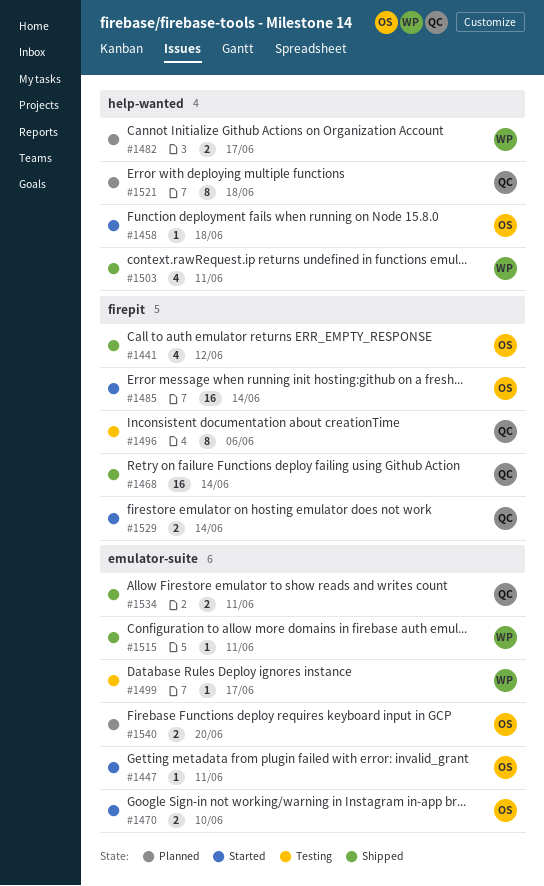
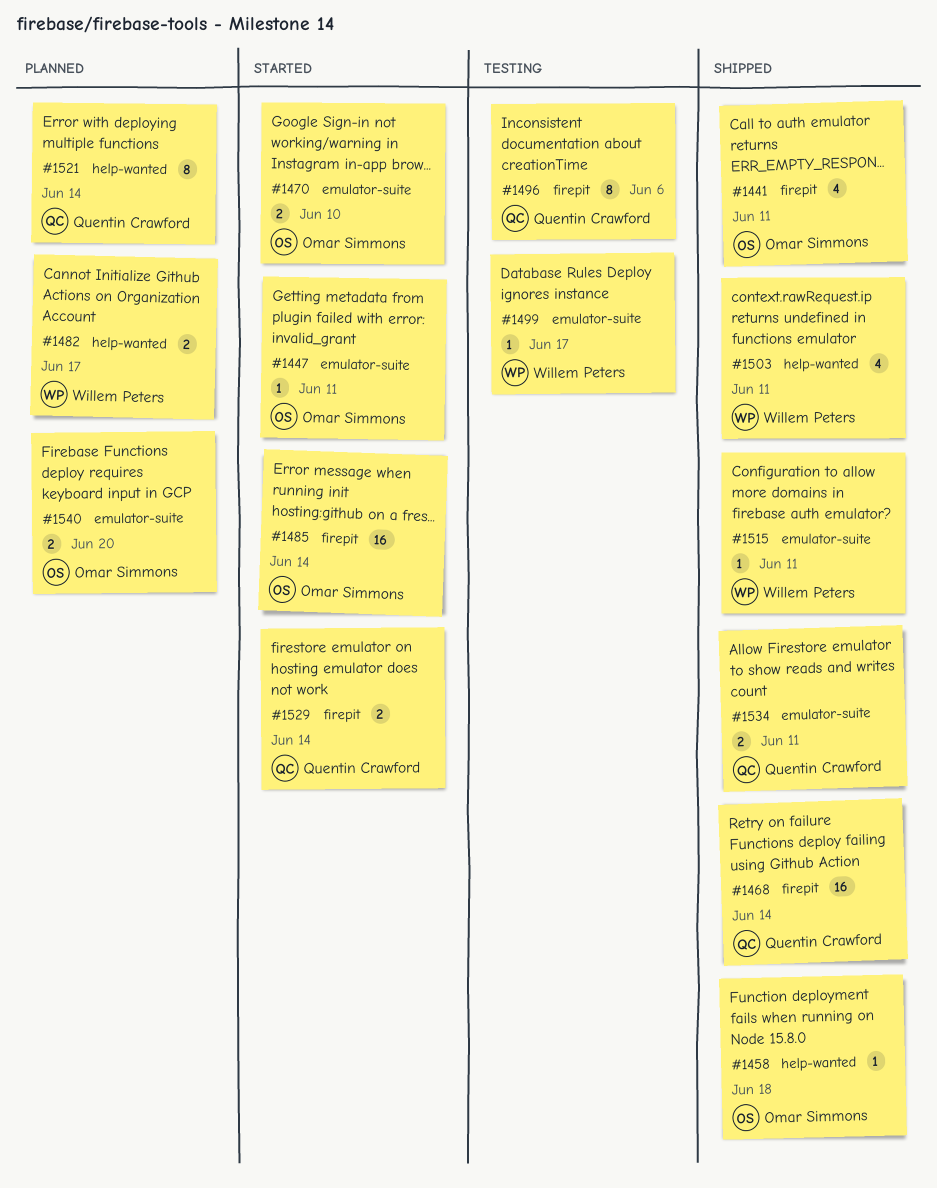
#1441, due: Jun 12 -> Jun 11
#1458, status: Started -> Shipped
#1521, due: Jun 18 -> Jun 14

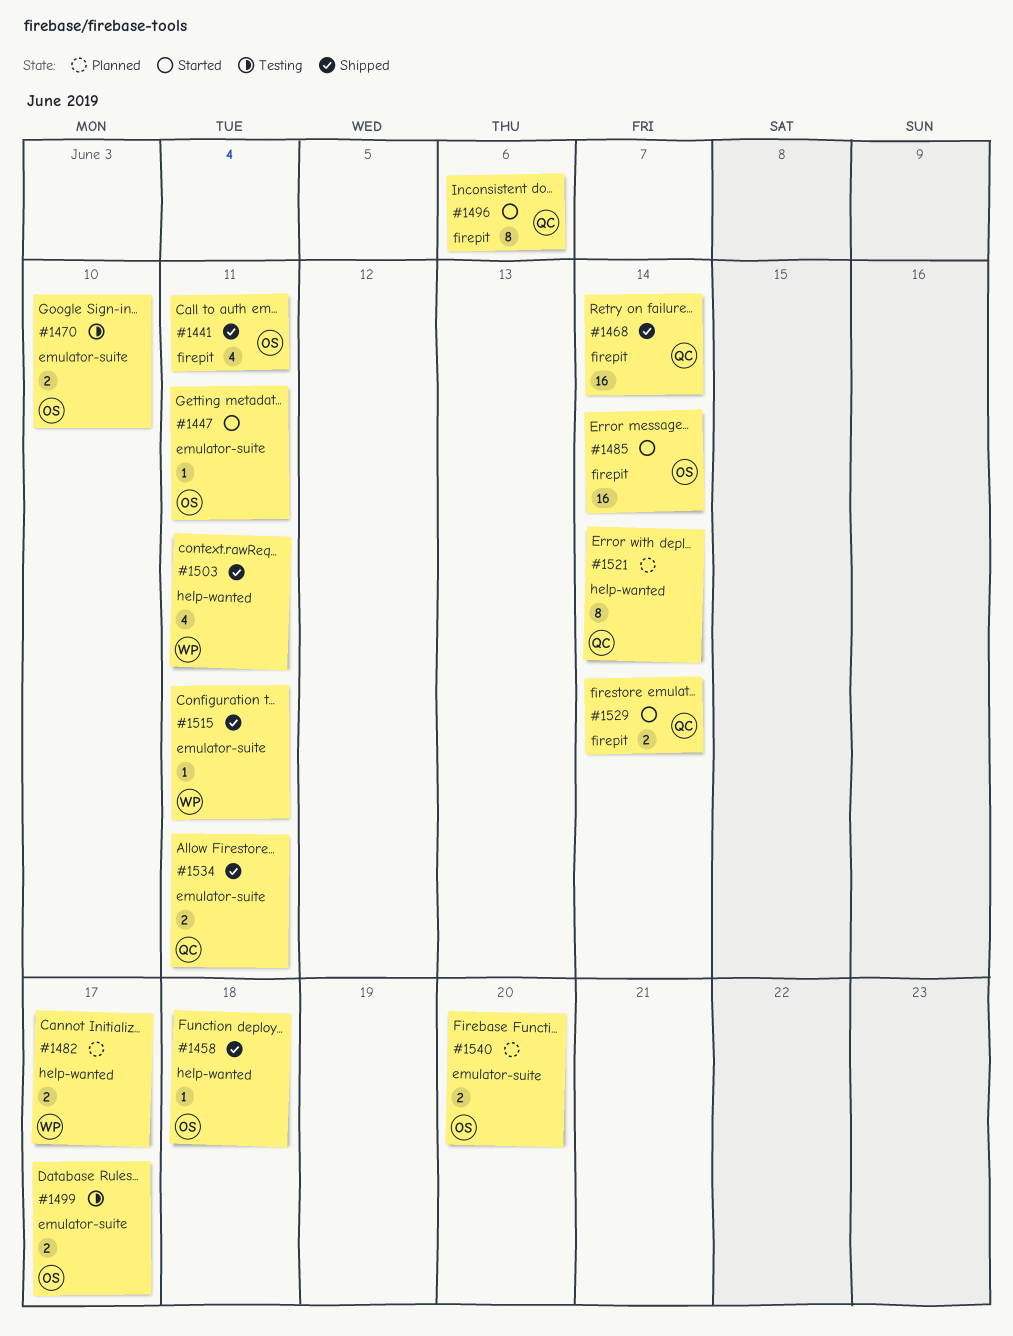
#1470, status: Started -> Testing
#1496, status: Testing -> Started
#1499, owner: Willem Peters -> Omar Simmons
#1499, estimate: 1 -> 2

